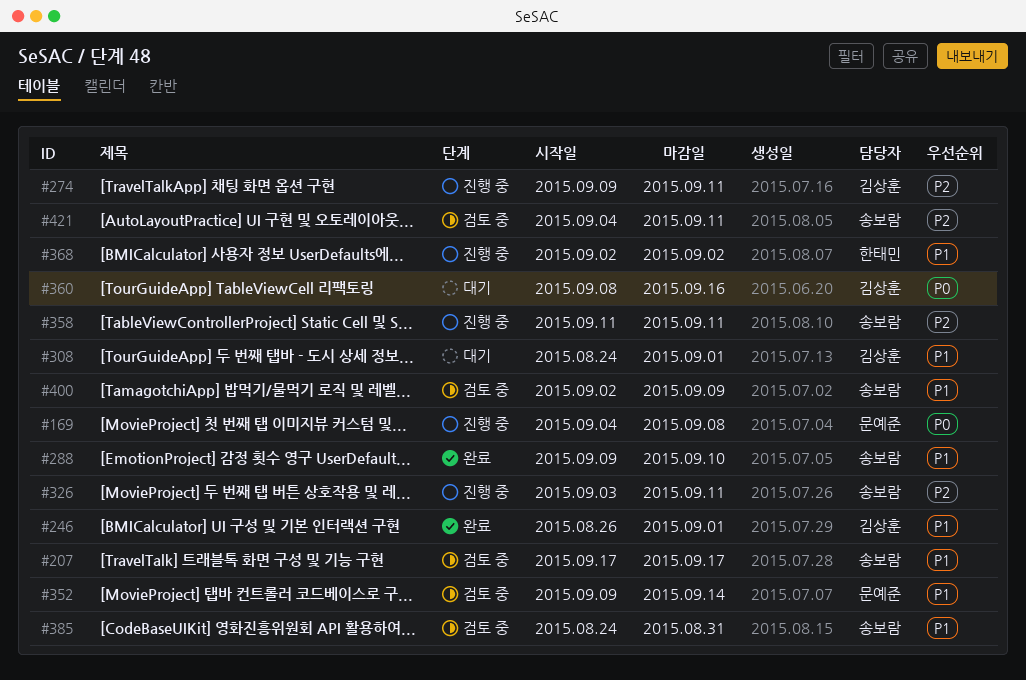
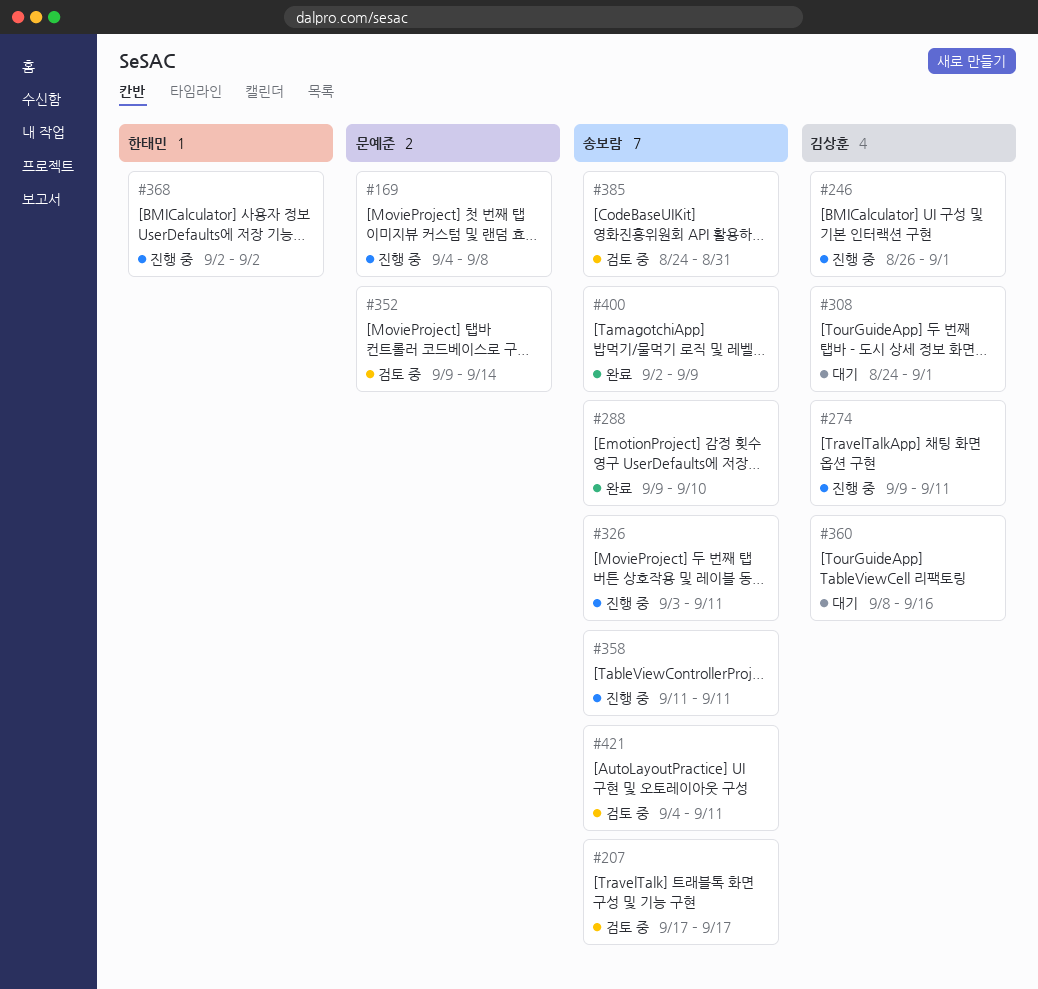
#246, status: 완료 -> 진행 중
#400, status: 검토 중 -> 완료

